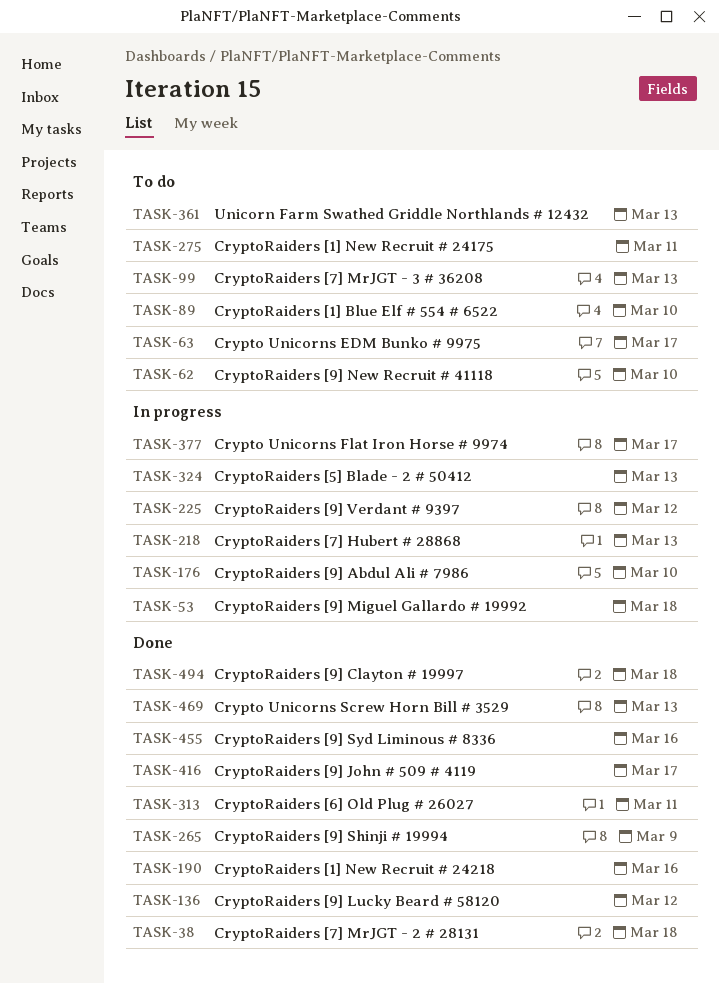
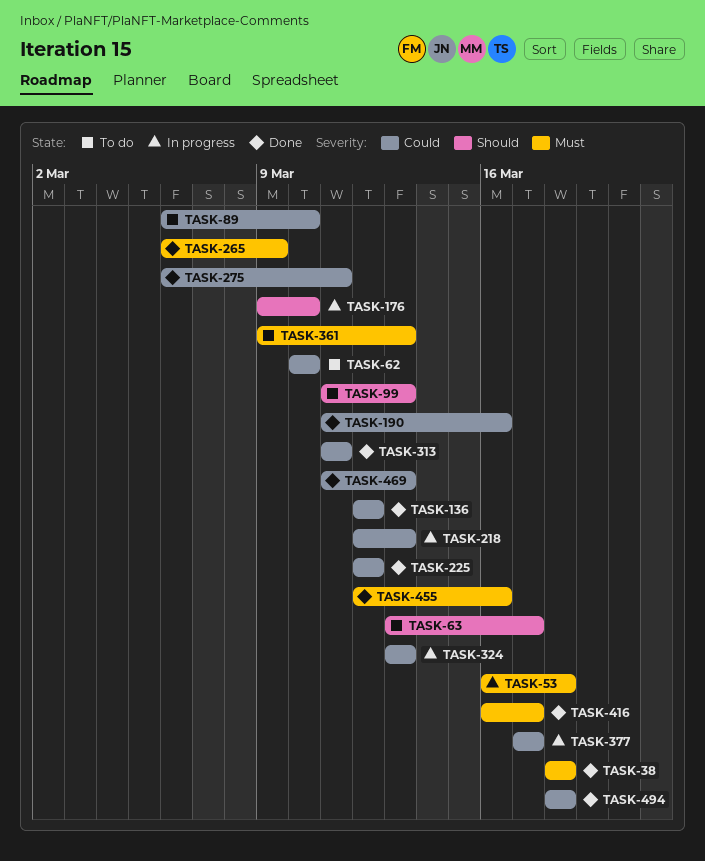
TASK-225, status: In progress -> Done
TASK-275, status: To do -> Done

